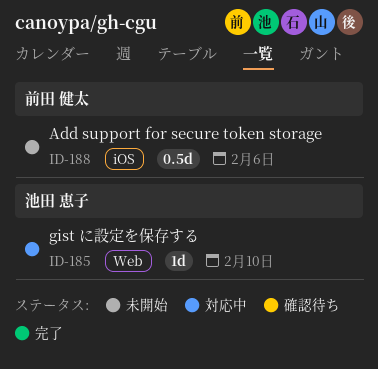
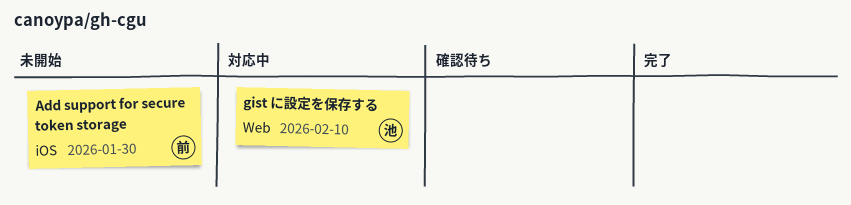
Add support for secure token storage, due: Feb 6 -> Jan 30

